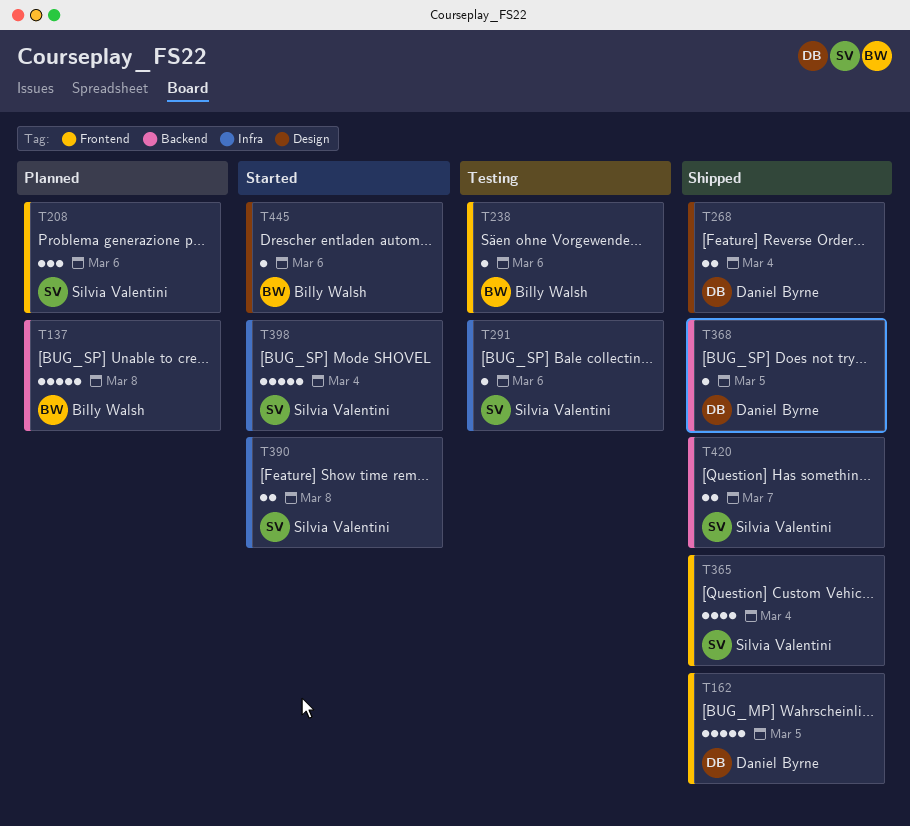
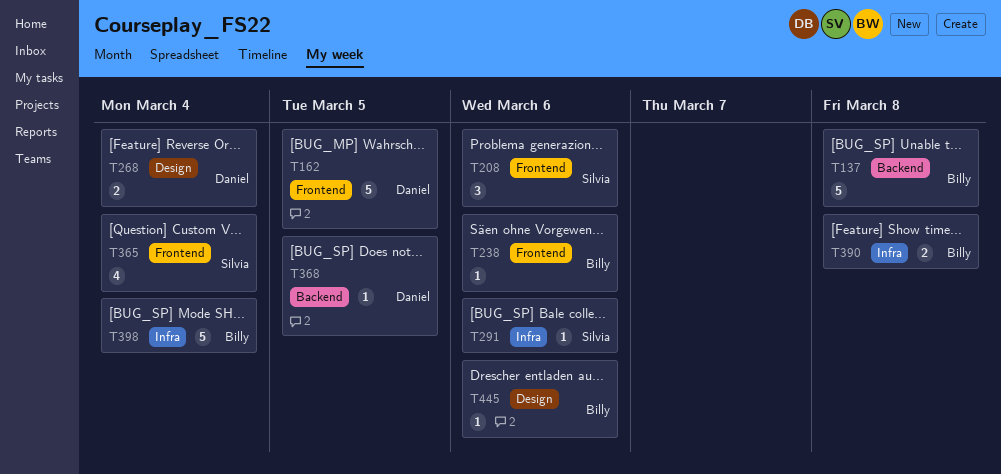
T390, owner: Silvia Valentini -> Billy Walsh
T398, owner: Silvia Valentini -> Billy Walsh
T420: present -> none

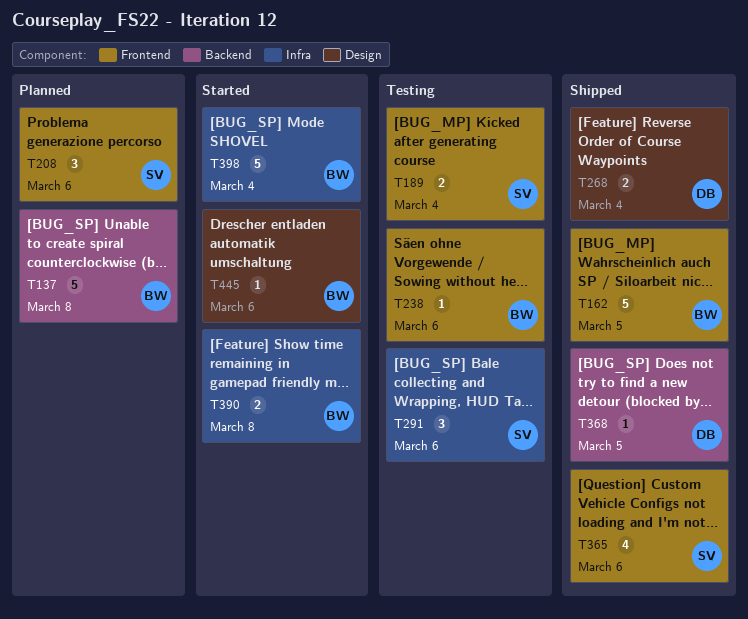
T162, owner: Daniel -> Billy
T189: none -> present
T291, estimate: 1 -> 3
T365, due: Mar 4 -> Mar 6

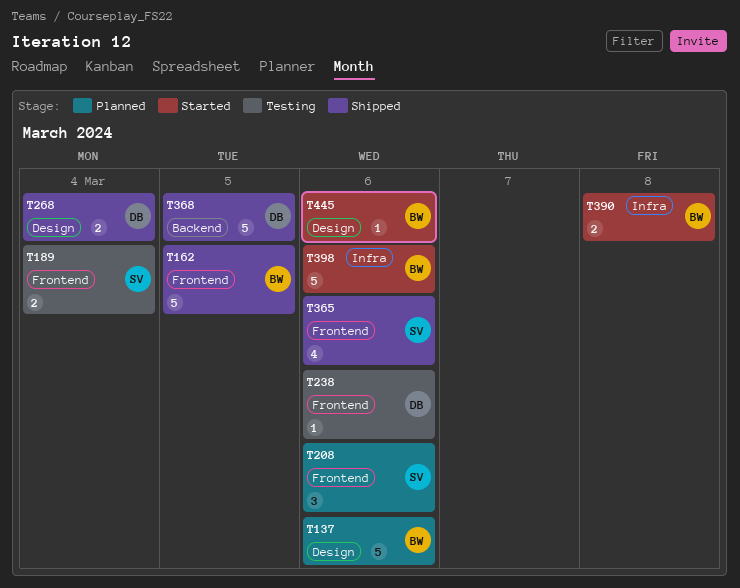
T137, label: Backend -> Design
T137, due: Mar 8 -> Mar 6
T238, owner: BW -> DB
T291: present -> none
T368, estimate: 1 -> 5
T398, due: Mar 4 -> Mar 6

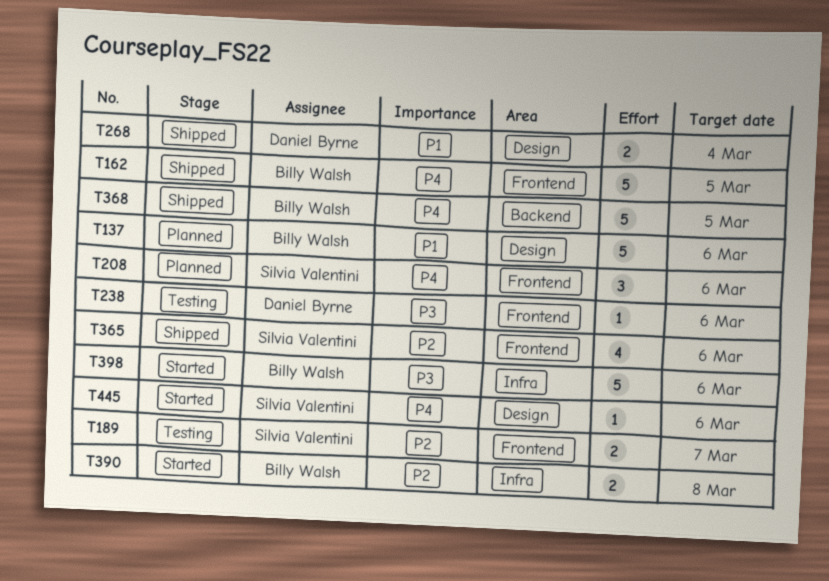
T189, due: Mar 4 -> Mar 7
T368, owner: Daniel Byrne -> Billy Walsh
T445, owner: Billy Walsh -> Silvia Valentini

